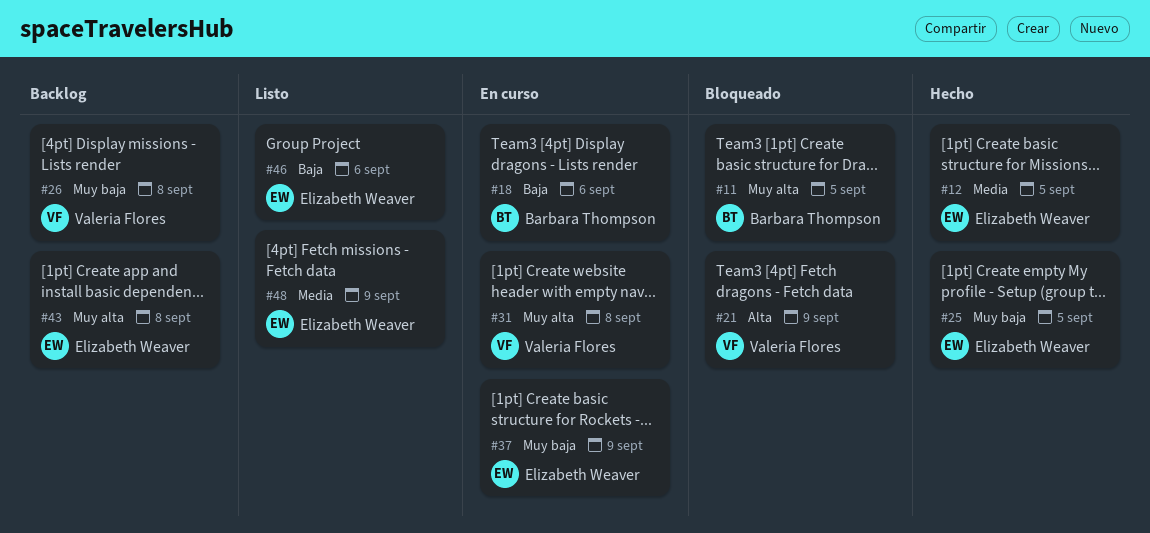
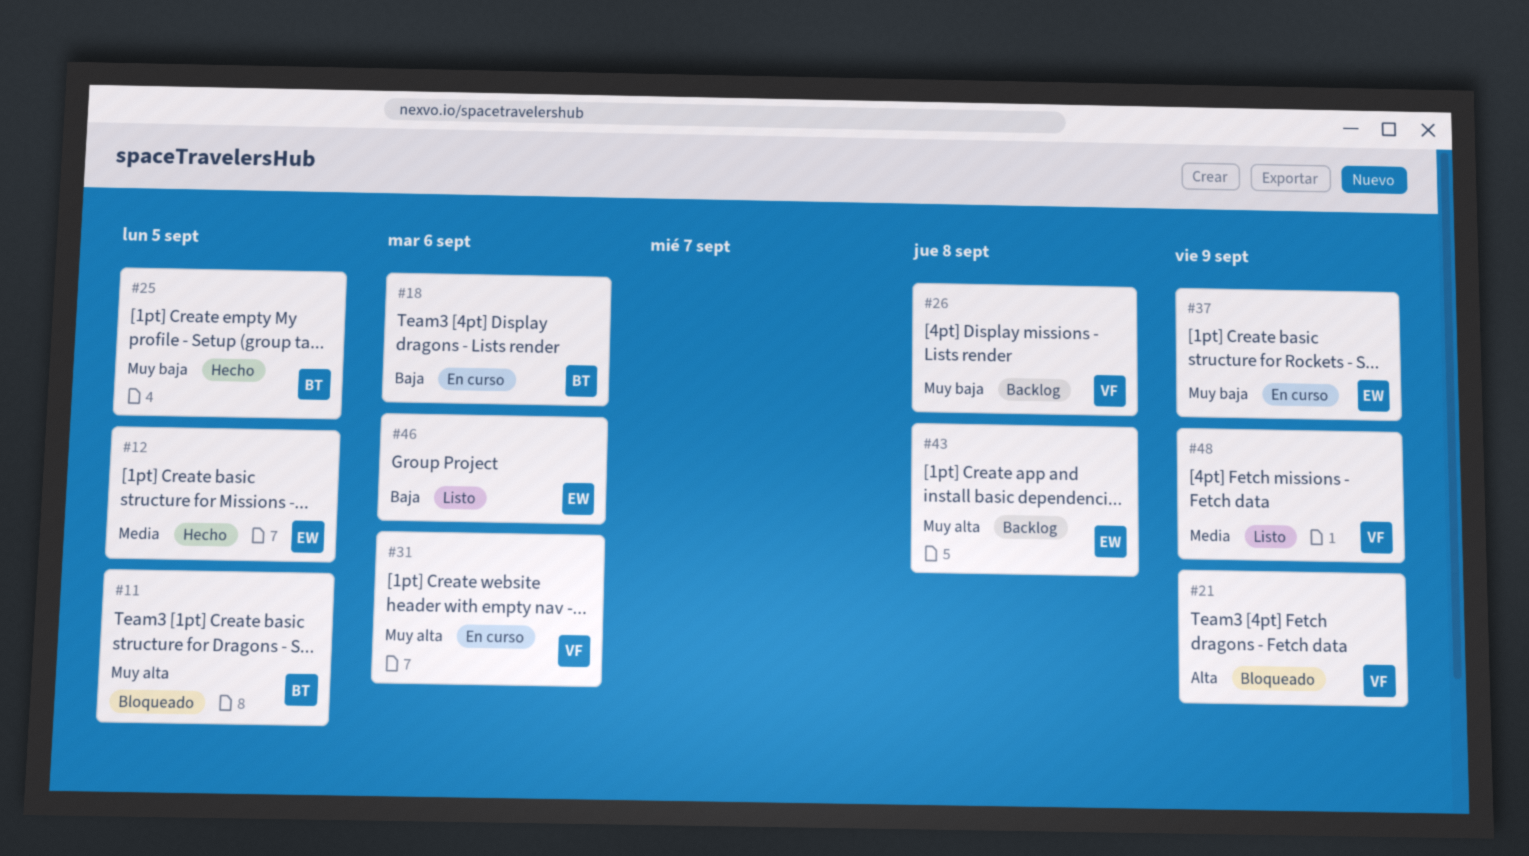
#25, owner: Elizabeth Weaver -> Barbara Thompson
#31, due: Sep 8 -> Sep 6
#48, owner: Elizabeth Weaver -> Valeria Flores

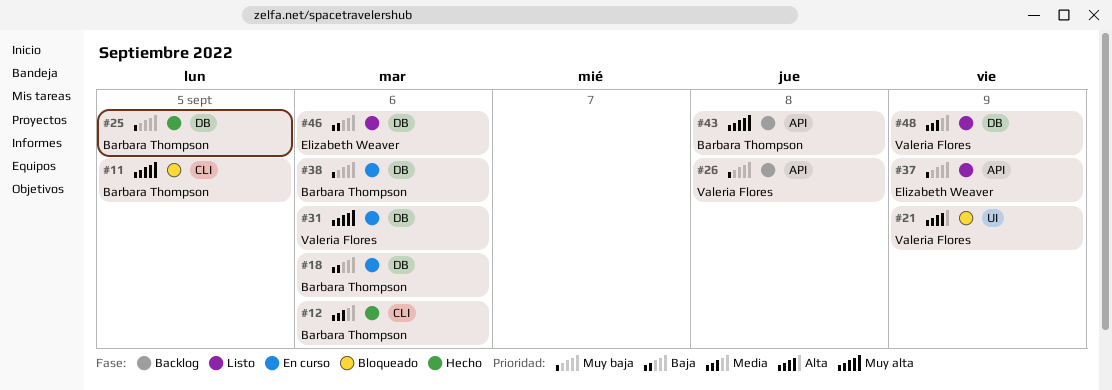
#12, owner: Elizabeth Weaver -> Barbara Thompson
#12, due: Sep 5 -> Sep 6
#37, status: En curso -> Listo
#38: none -> present
#43, owner: Elizabeth Weaver -> Barbara Thompson

